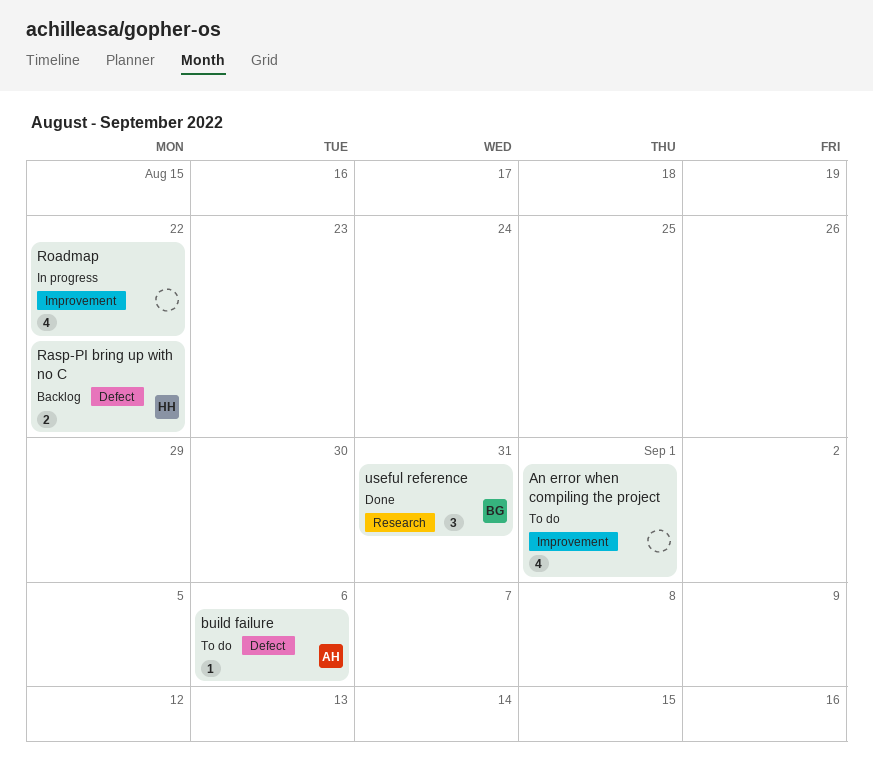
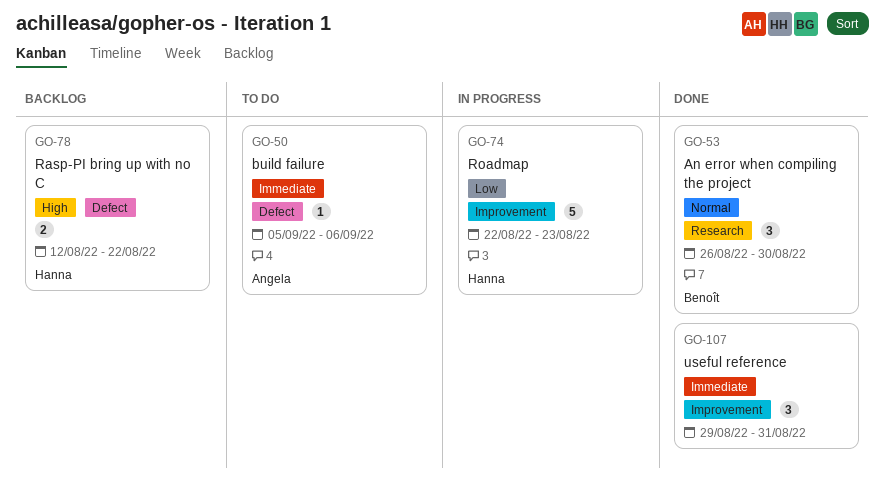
An error when compiling the project, status: To do -> Done
An error when compiling the project, owner: none -> Benoît
An error when compiling the project, label: Improvement -> Research
An error when compiling the project, estimate: 4 -> 3
An error when compiling the project, due: Sep 1 -> Aug 30
Roadmap, owner: none -> Hanna
Roadmap, estimate: 4 -> 5
Roadmap, due: Aug 22 -> Aug 23
useful reference, owner: Benoît -> none
useful reference, label: Research -> Improvement

